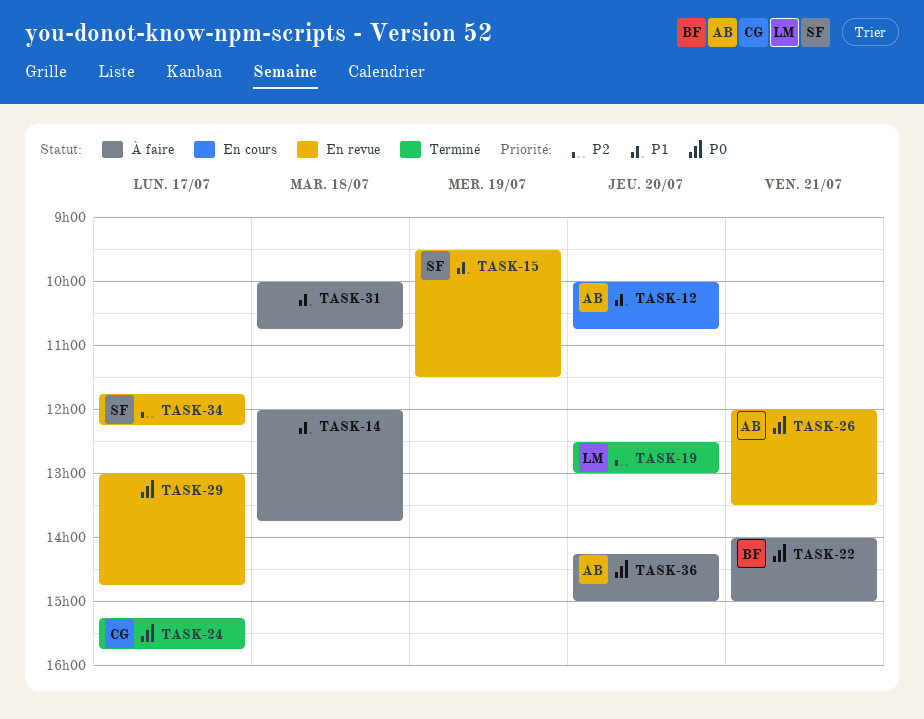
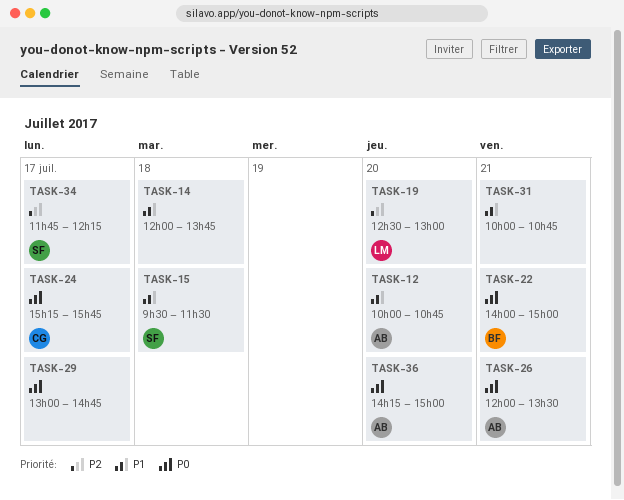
TASK-15, day: Jul 19 -> Jul 18
TASK-31, day: Jul 18 -> Jul 21

